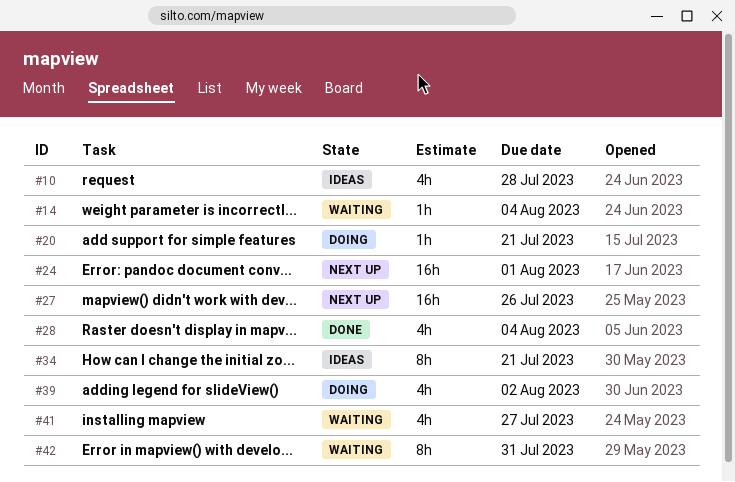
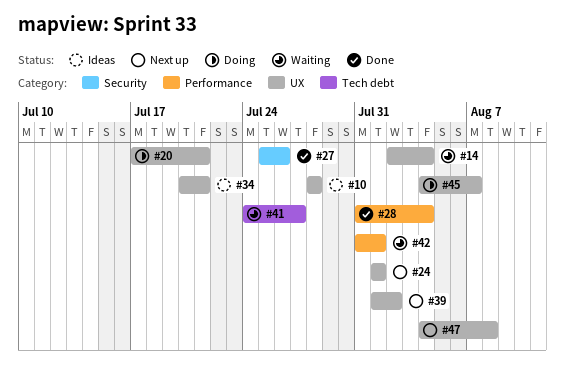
#27, status: Next up -> Done
#39, status: Doing -> Next up
#42, due: Jul 31 -> Aug 1
#45: none -> present
#47: none -> present

